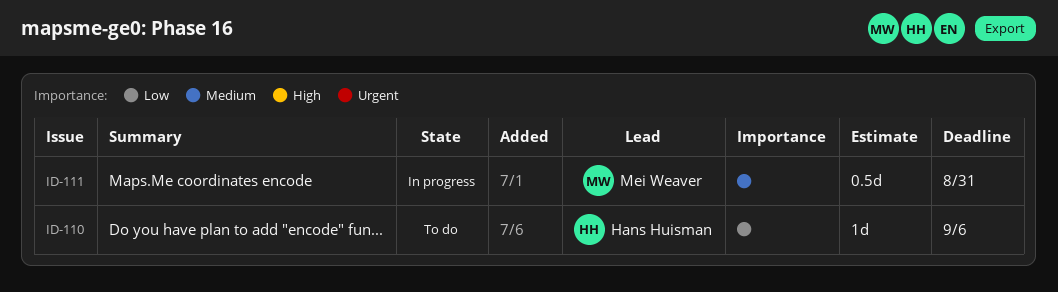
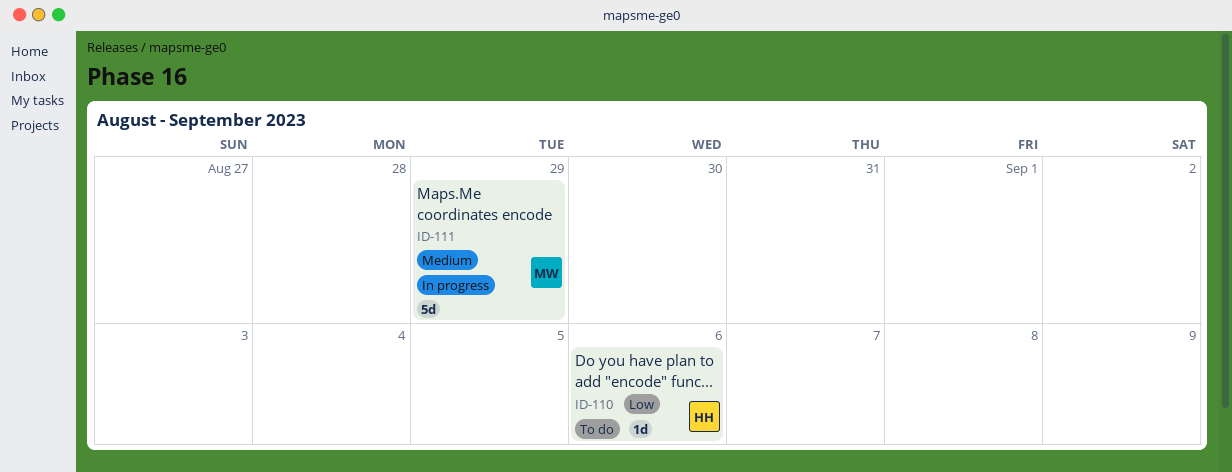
ID-111, estimate: 0.5d -> 5d
ID-111, due: Aug 31 -> Aug 29

